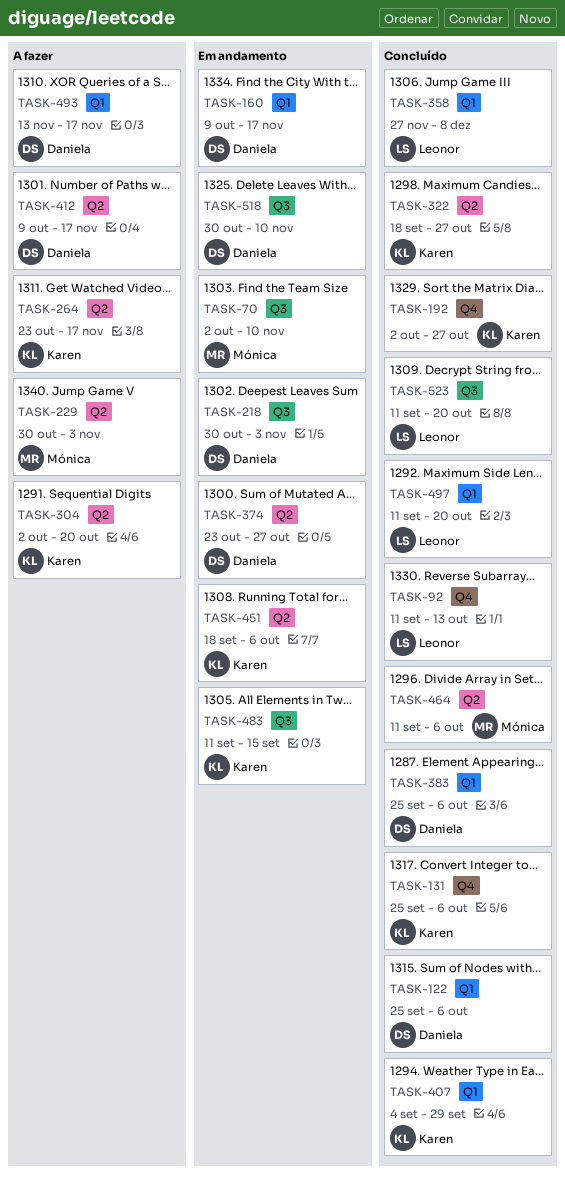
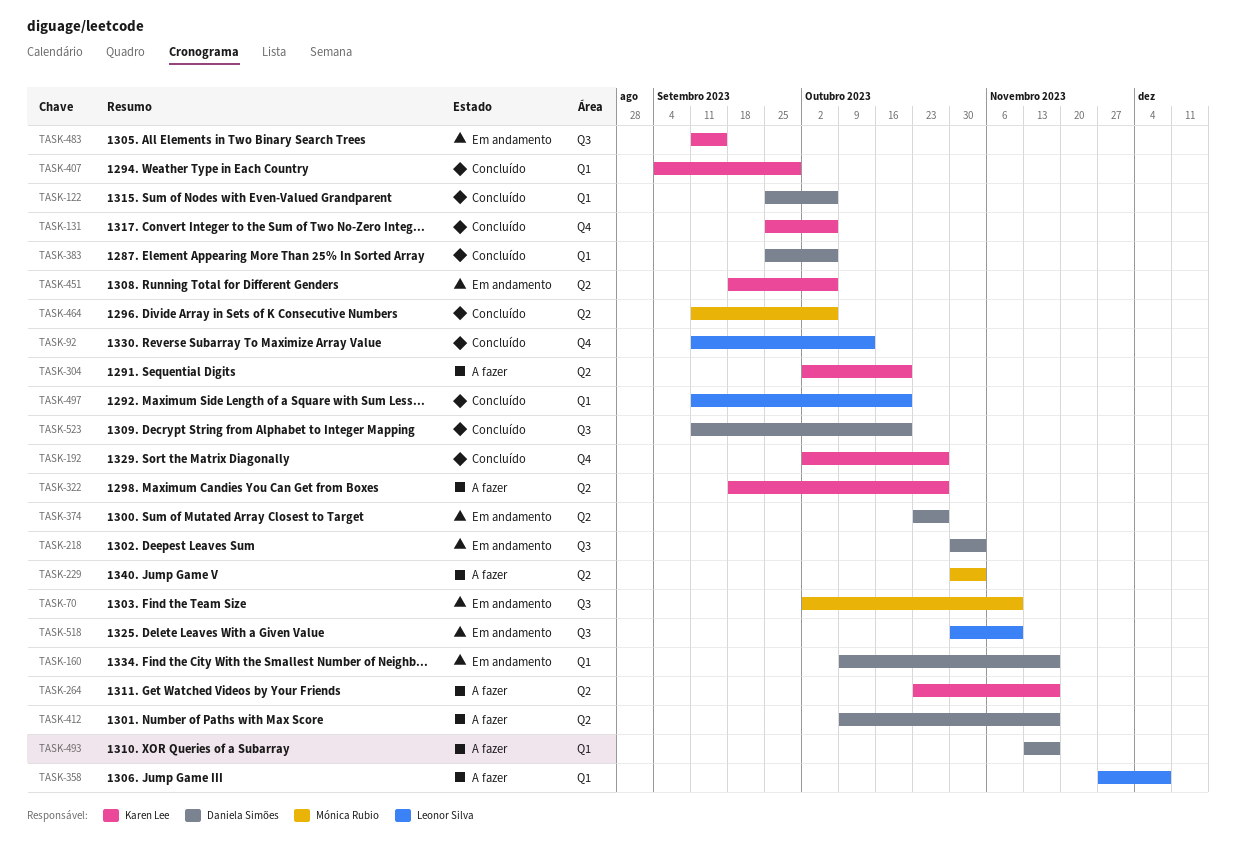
TASK-322, status: Concluído -> A fazer
TASK-358, status: Concluído -> A fazer
TASK-518, owner: Daniela Simões -> Leonor Silva
TASK-523, owner: Leonor Silva -> Daniela Simões

